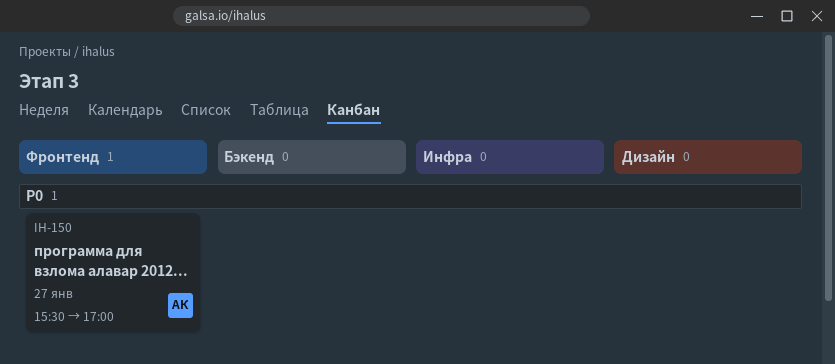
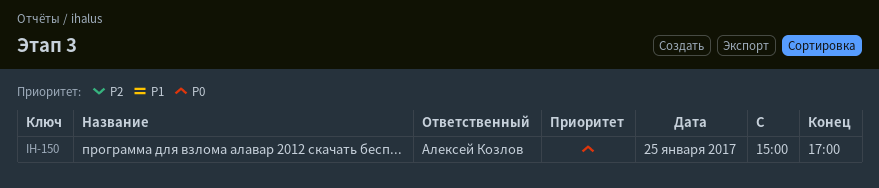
IH-150, day: Jan 27 -> Jan 25
IH-150, begins: 15:30 -> 15:00

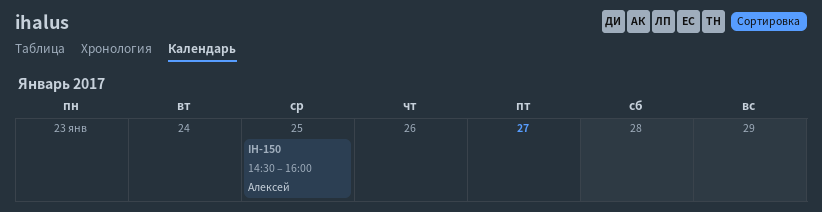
IH-150, begins: 15:00 -> 14:30
IH-150, ends: 17:00 -> 16:00

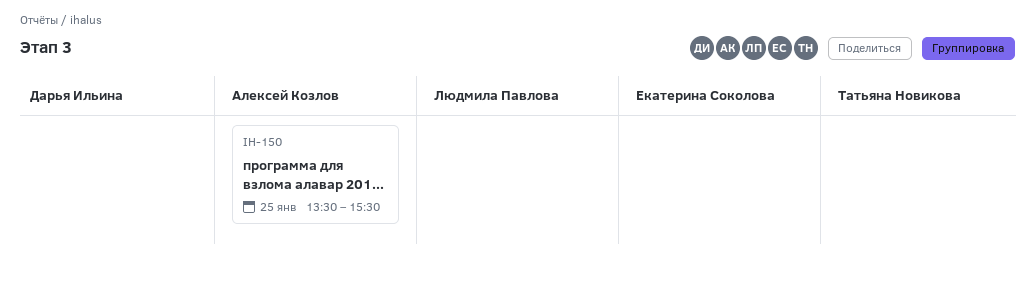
IH-150, begins: 14:30 -> 13:30
IH-150, ends: 16:00 -> 15:30

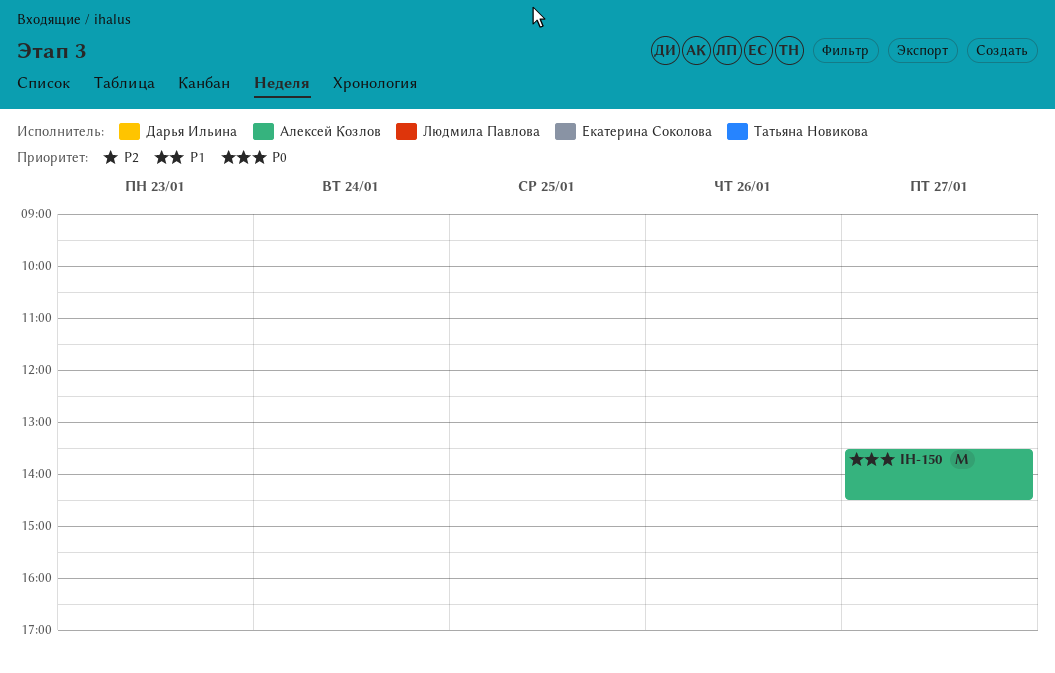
IH-150, day: Jan 25 -> Jan 27
IH-150, ends: 15:30 -> 14:30

